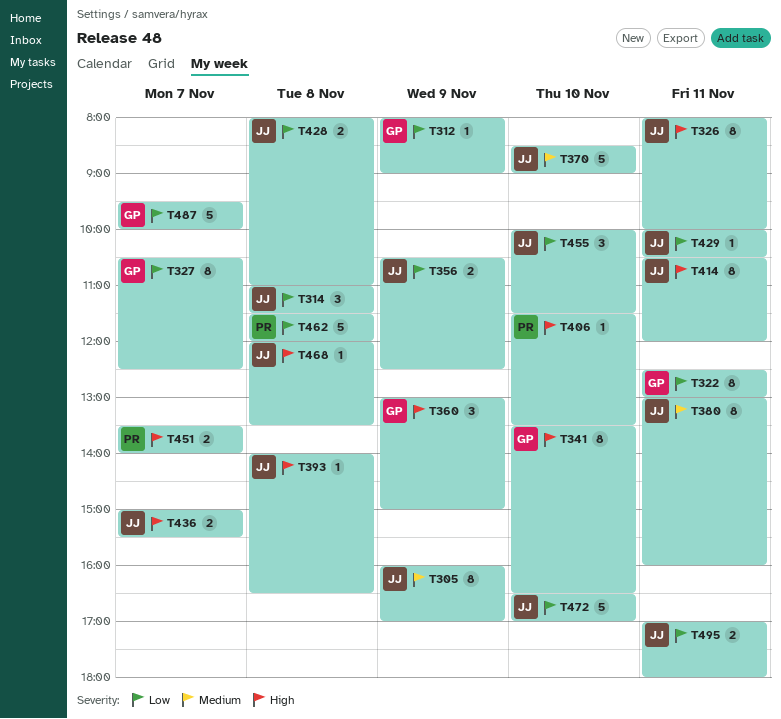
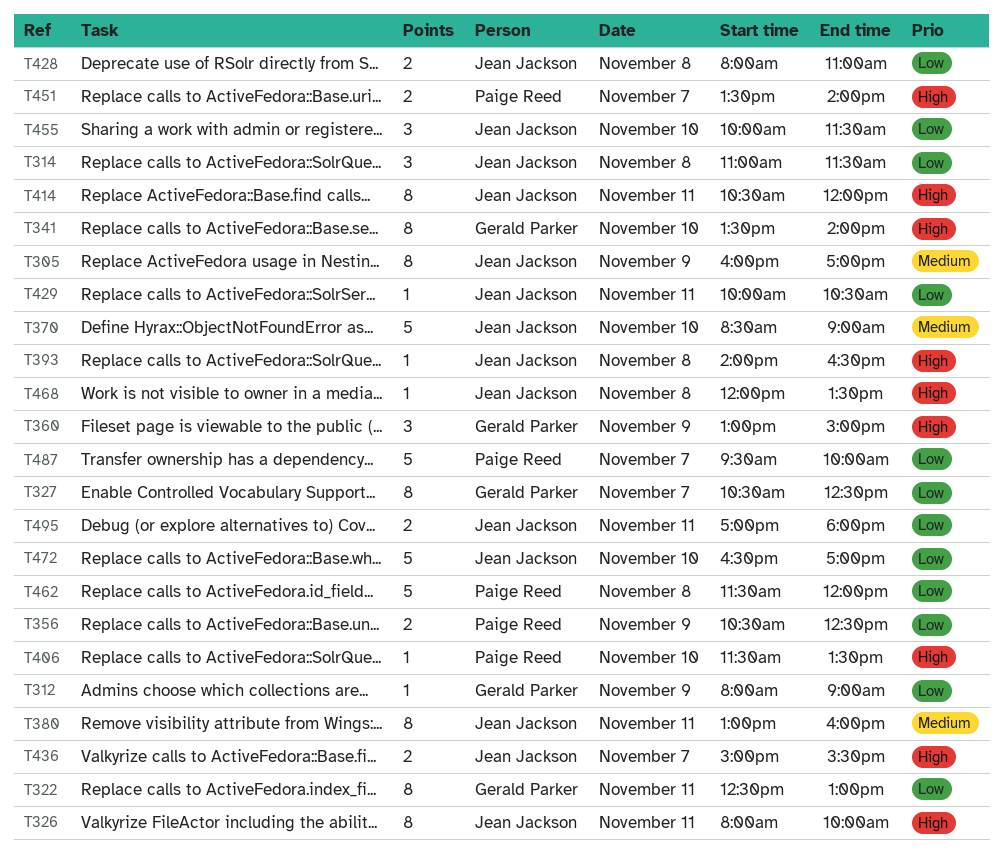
T341, ends: 16:30 -> 14:00
T356, owner: Jean Jackson -> Paige Reed
T487, owner: Gerald Parker -> Paige Reed

